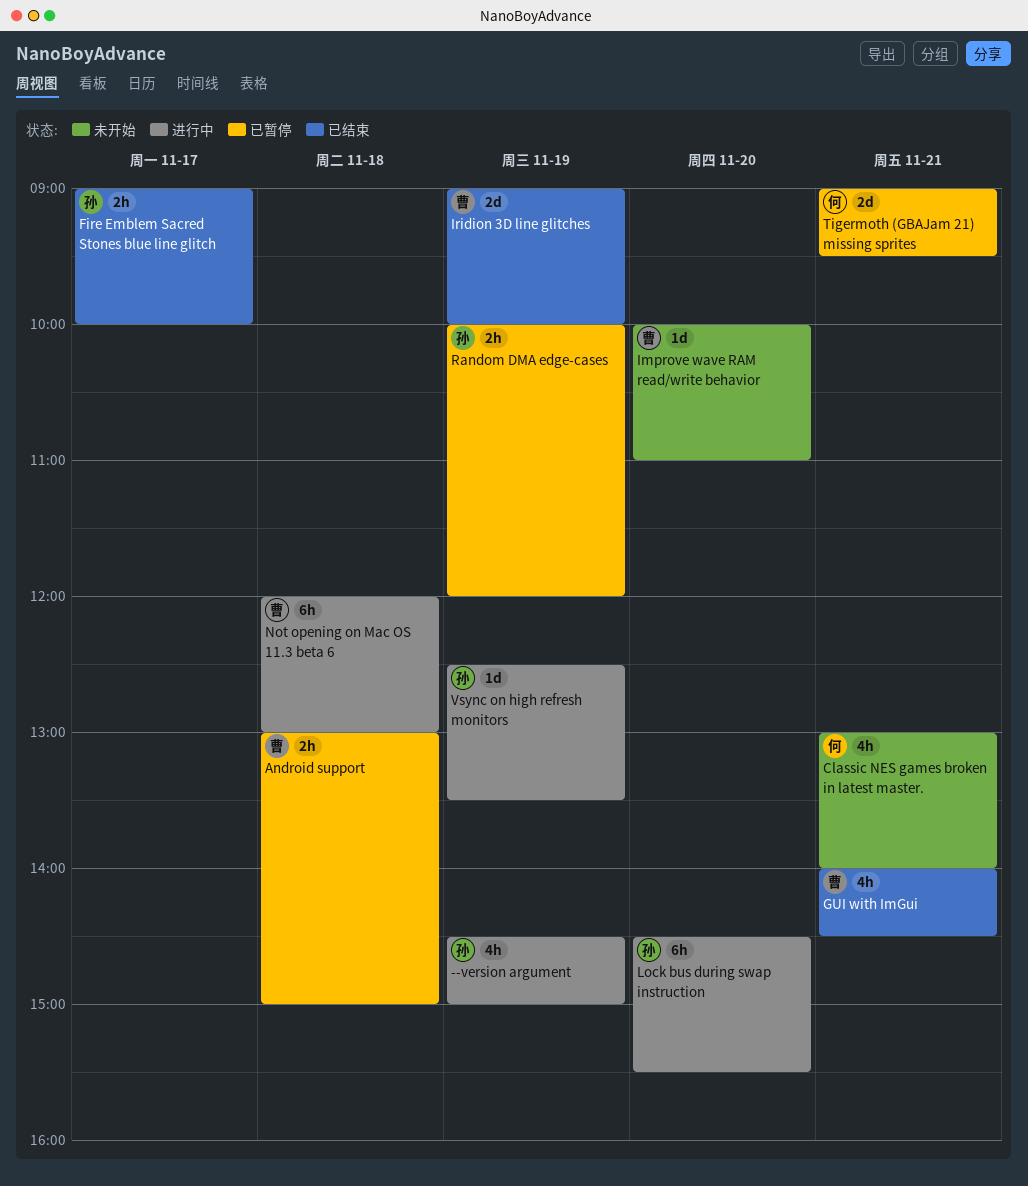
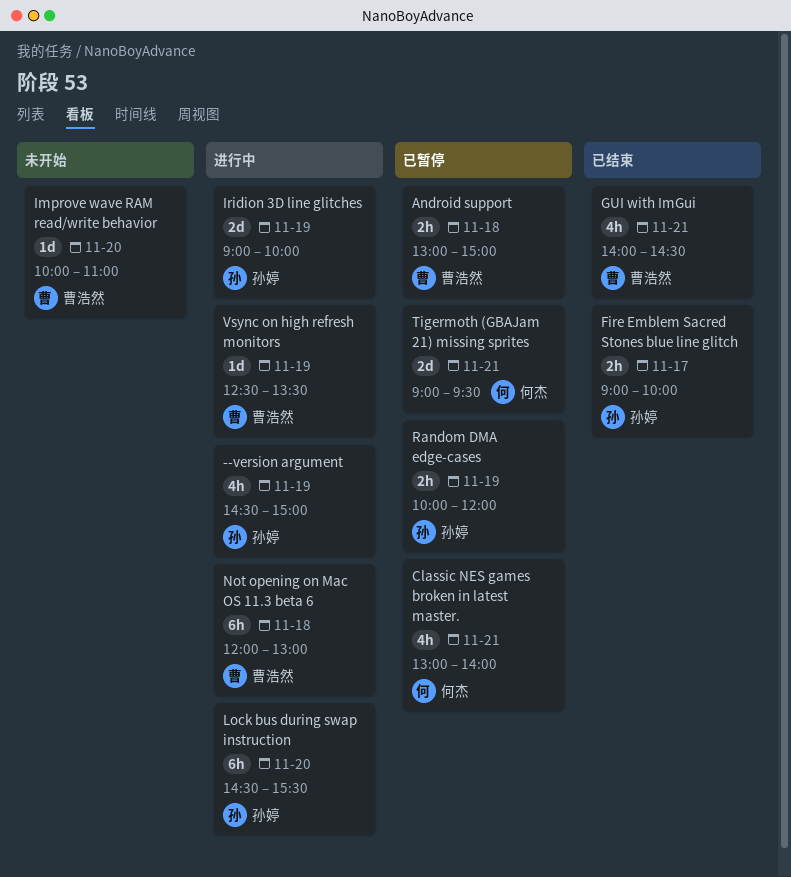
Classic NES games broken in latest master., status: 未开始 -> 已暂停
Iridion 3D line glitches, status: 已结束 -> 进行中
Iridion 3D line glitches, owner: 曹浩然 -> 孙婷
Vsync on high refresh monitors, owner: 孙婷 -> 曹浩然

